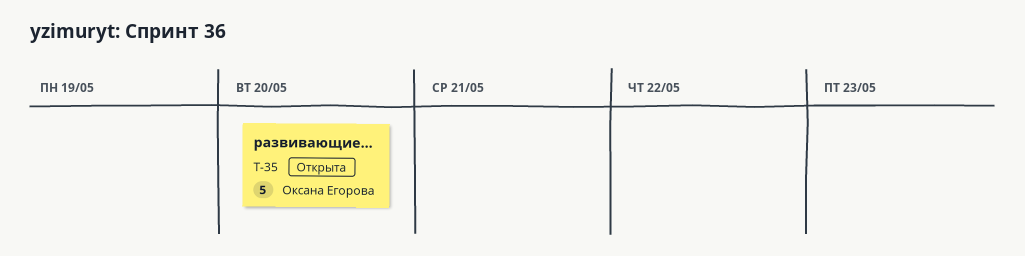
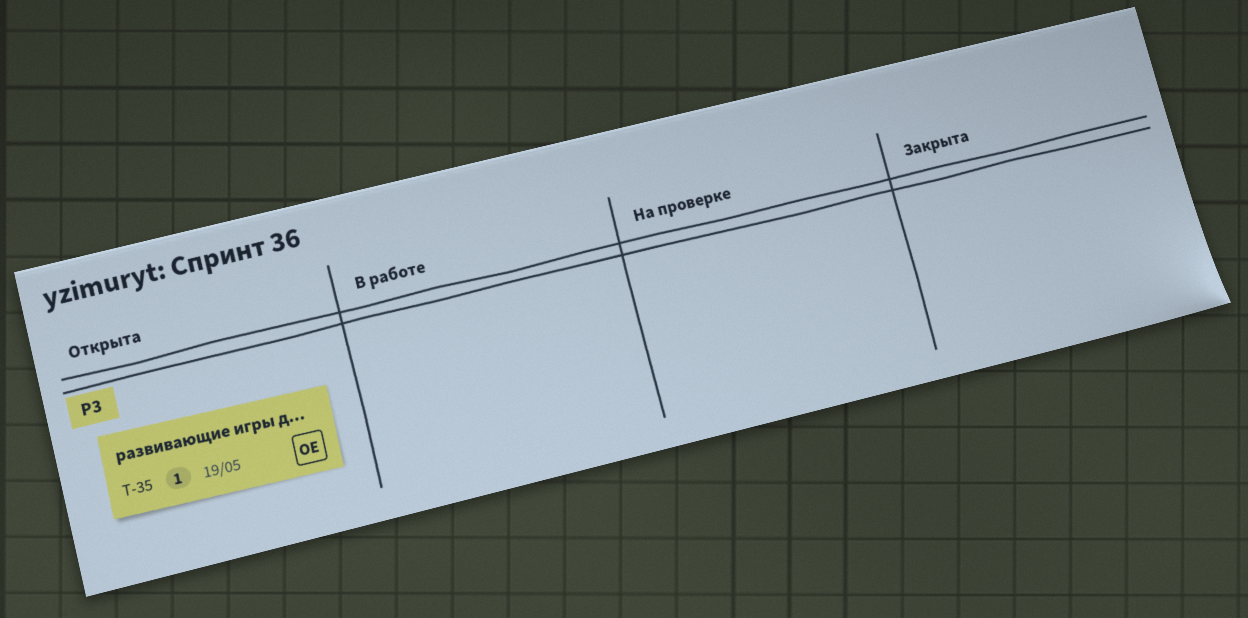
T-35, estimate: 5 -> 1
T-35, due: May 20 -> May 19

